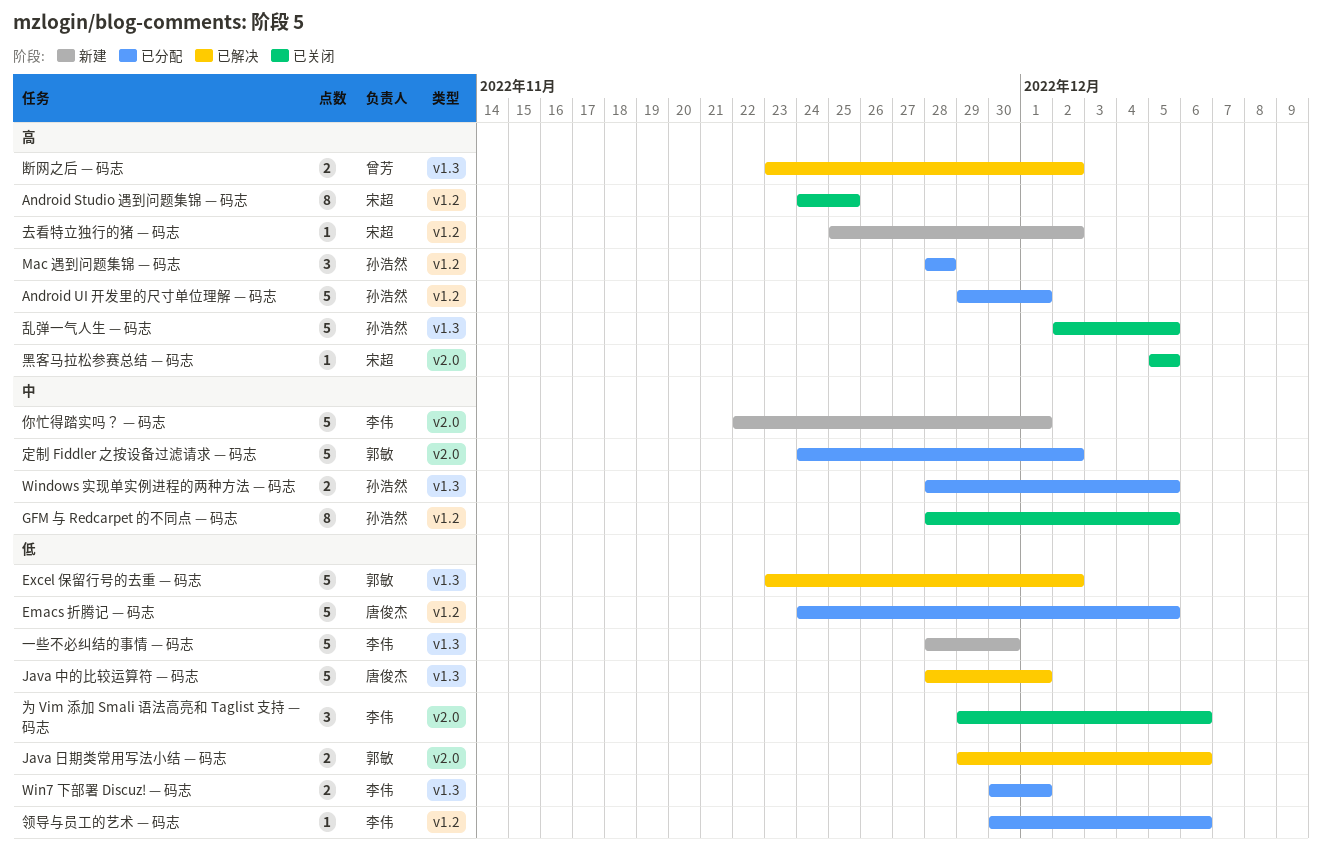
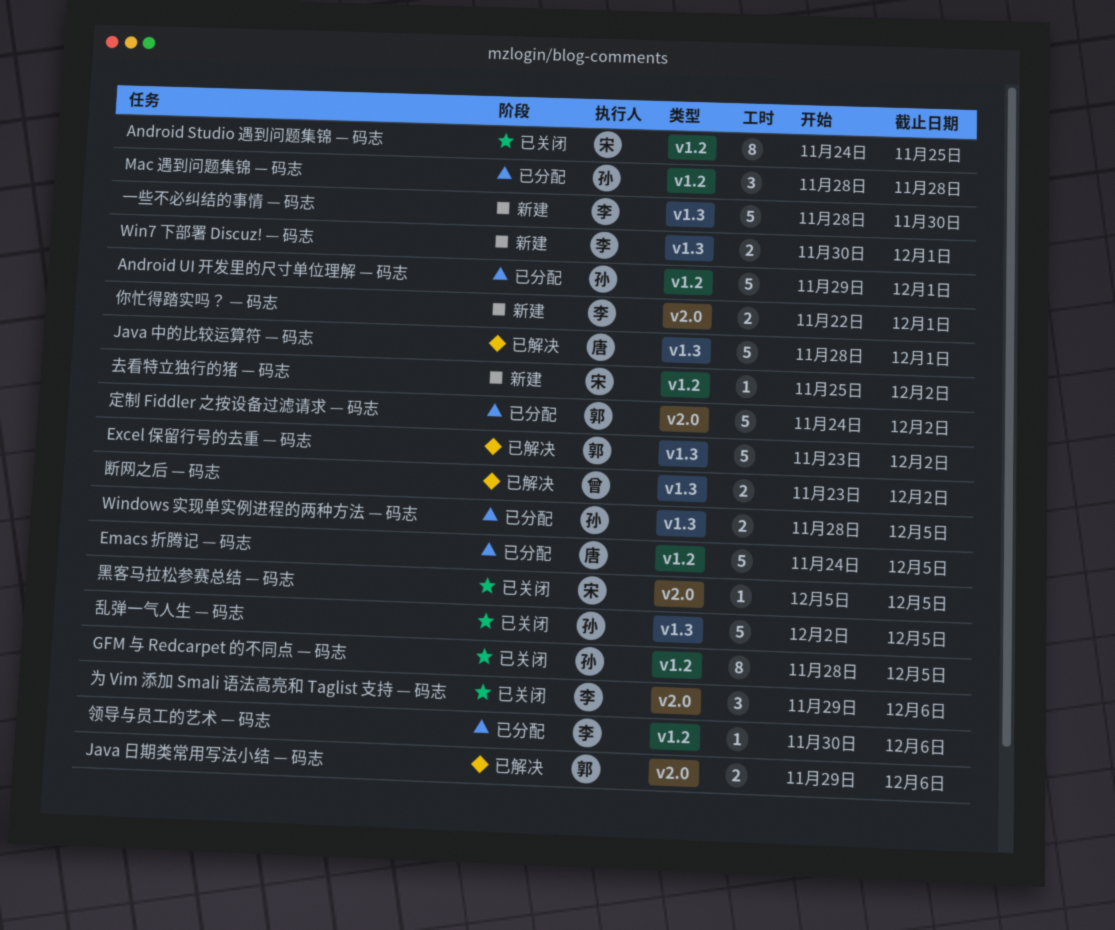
Win7 下部署 Discuz! — 码志, status: 已分配 -> 新建
你忙得踏实吗？ — 码志, estimate: 5 -> 2

